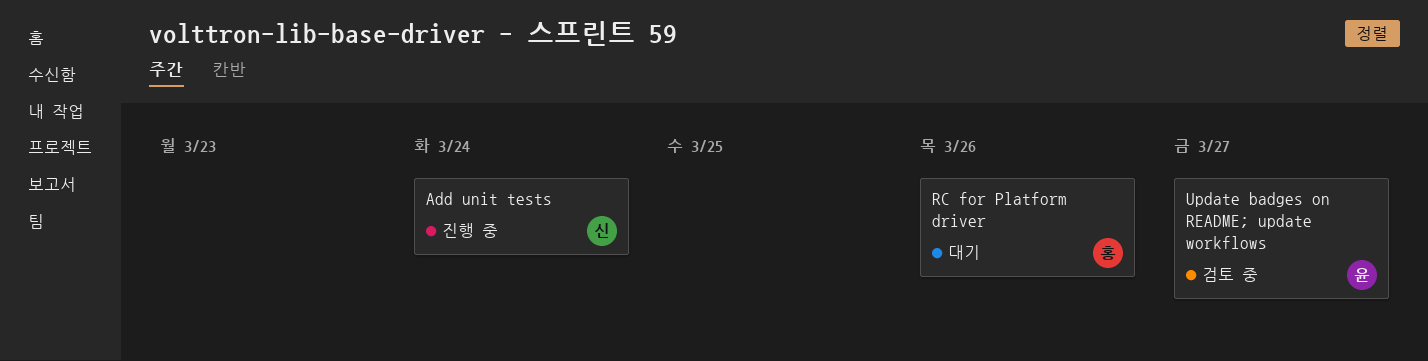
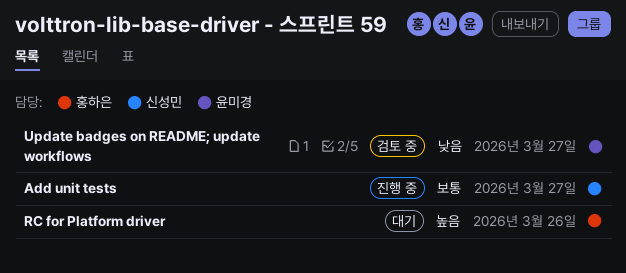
Add unit tests, due: Mar 24 -> Mar 27

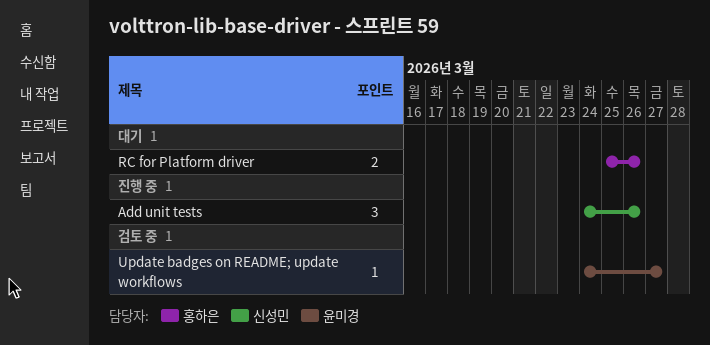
Add unit tests, due: Mar 27 -> Mar 26

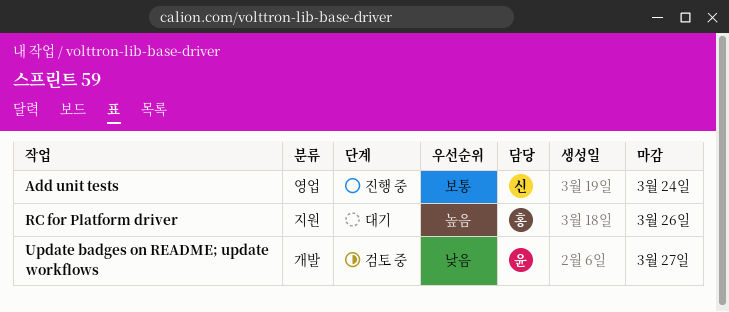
Add unit tests, due: Mar 26 -> Mar 24

